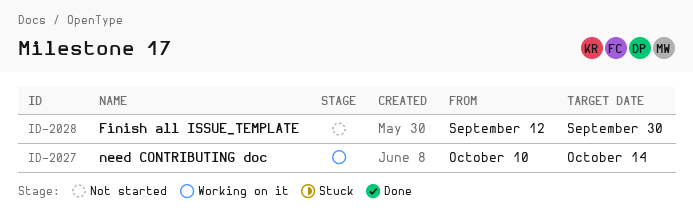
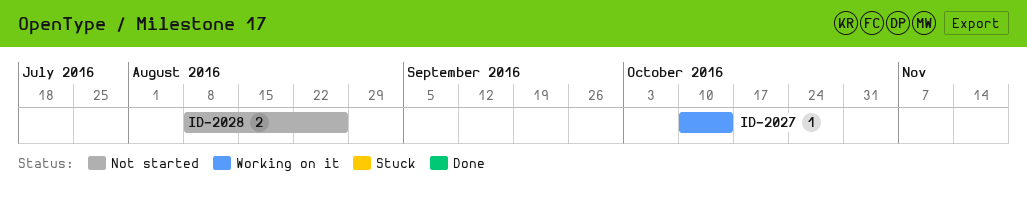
ID-2028, start: Sep 12 -> Aug 8
ID-2028, due: Sep 30 -> Aug 26

